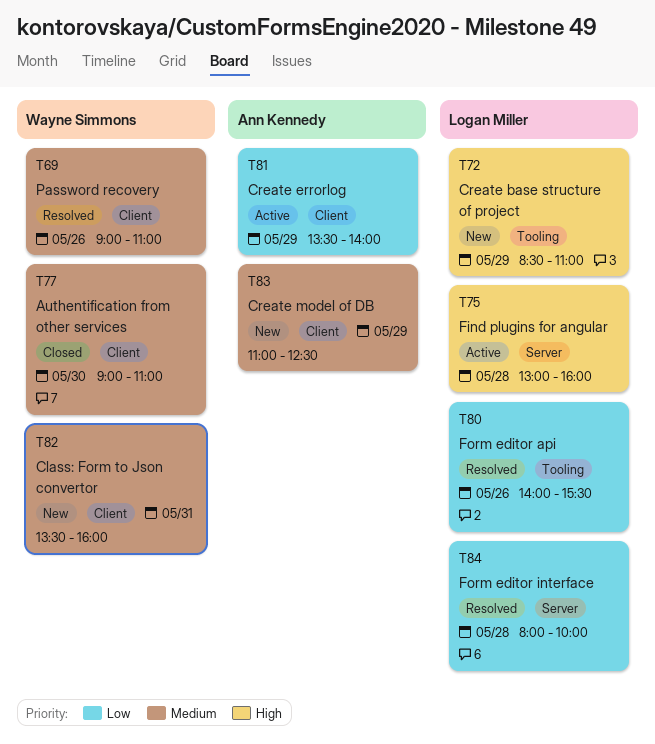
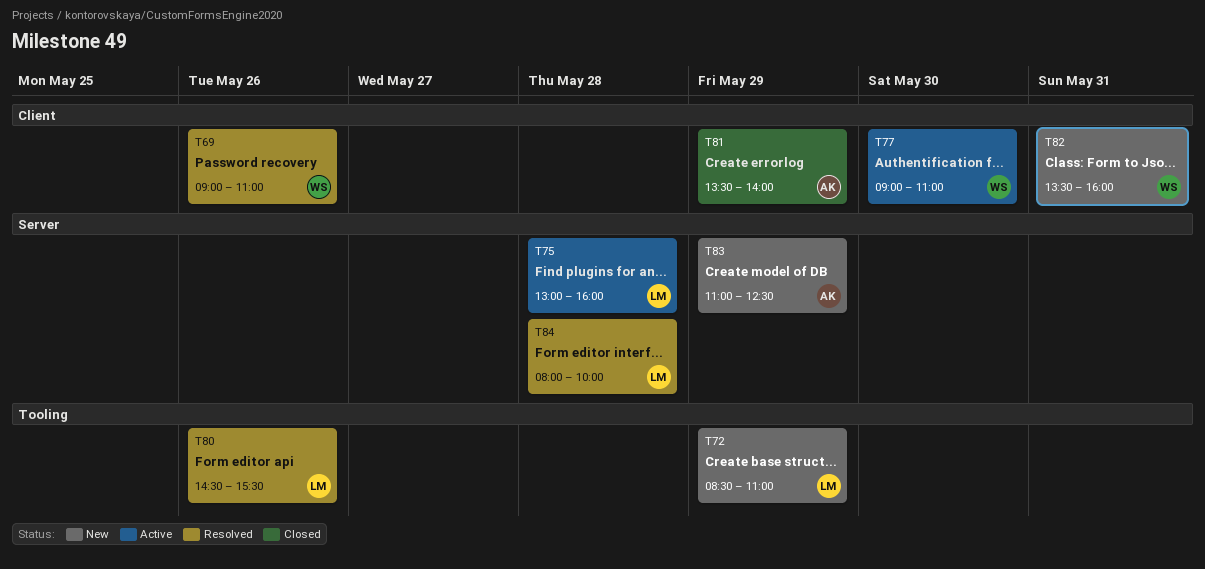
T77, status: Closed -> Active
T80, begins: 14:00 -> 14:30
T81, status: Active -> Closed
T83, label: Client -> Server

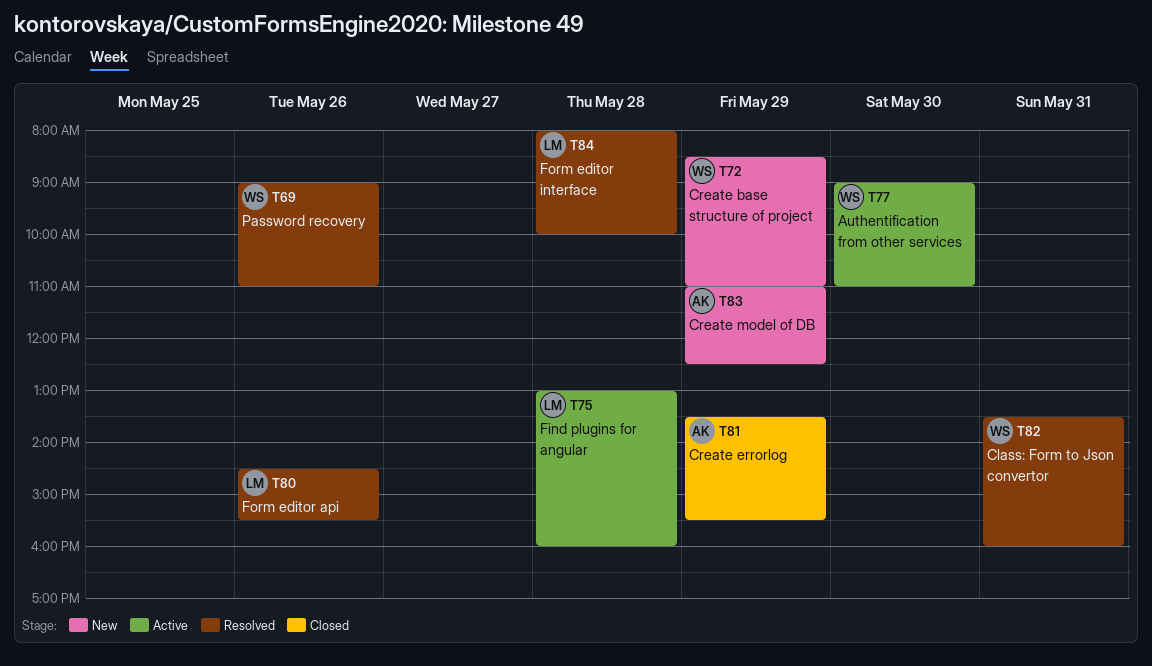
T72, owner: LM -> WS
T81, ends: 14:00 -> 15:30
T82, status: New -> Resolved

